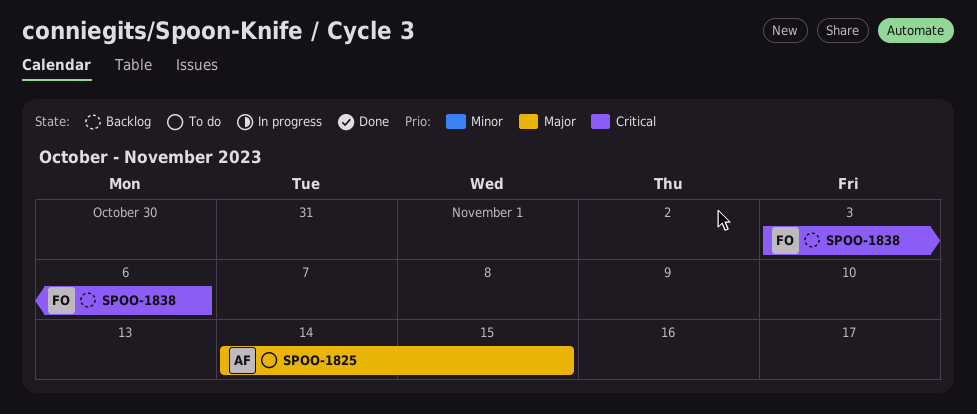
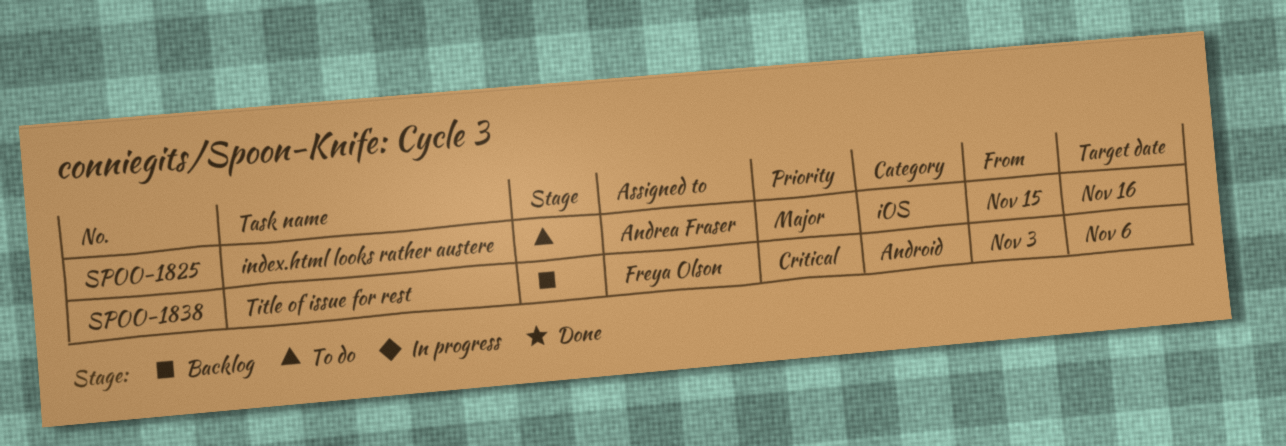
SPOO-1825, start: Nov 14 -> Nov 15
SPOO-1825, due: Nov 15 -> Nov 16

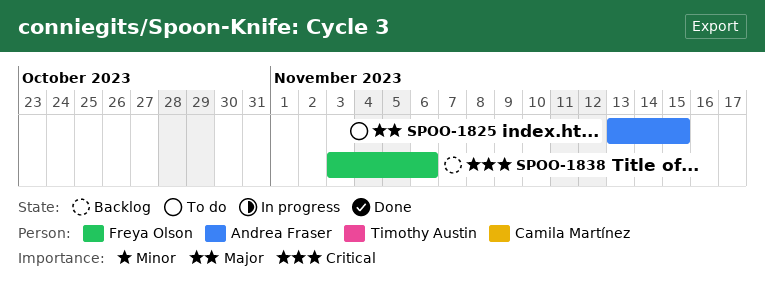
SPOO-1825, start: Nov 15 -> Nov 13
SPOO-1825, due: Nov 16 -> Nov 15

